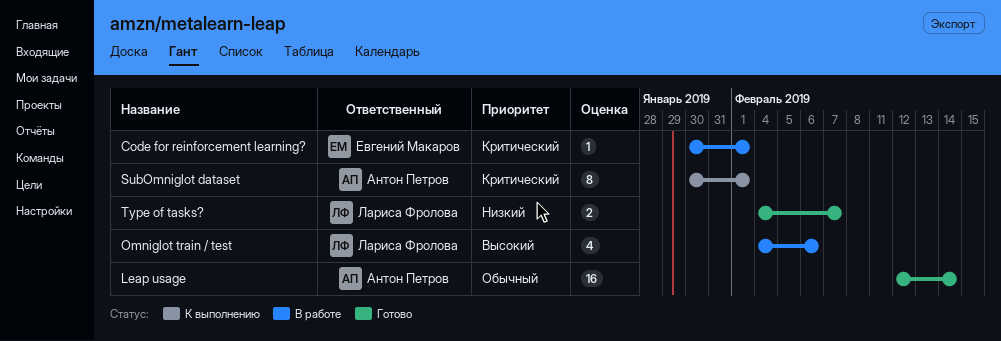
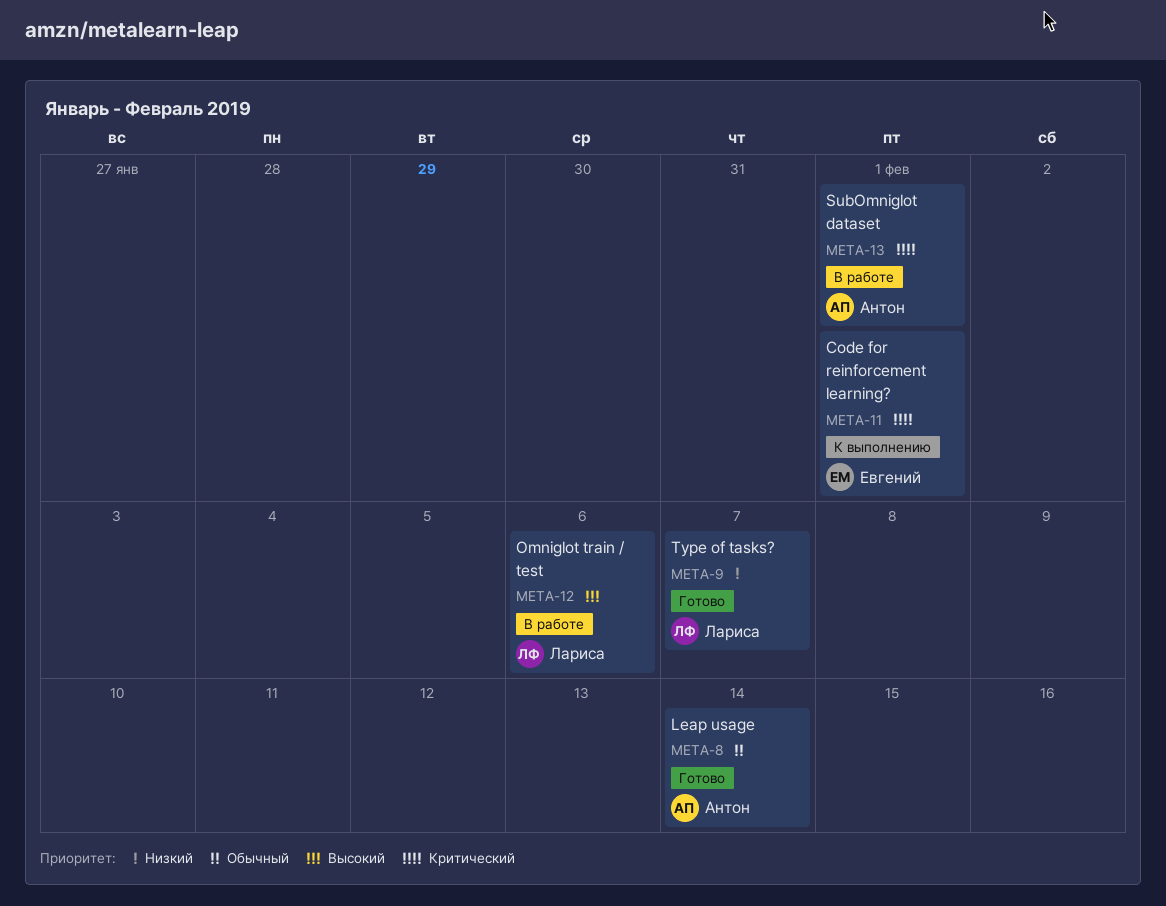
Code for reinforcement learning?, status: В работе -> К выполнению
SubOmniglot dataset, status: К выполнению -> В работе

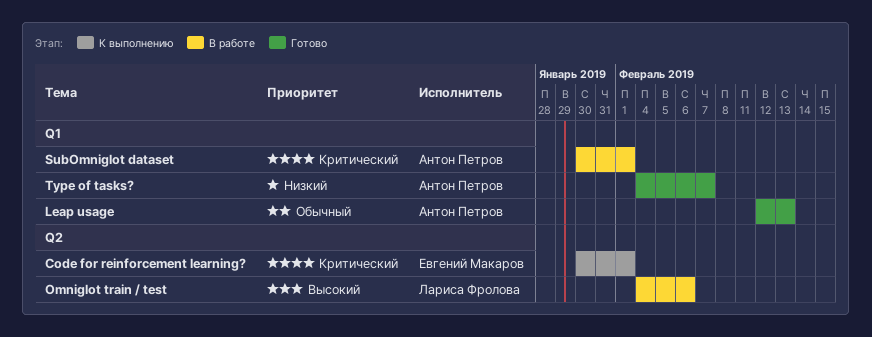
Leap usage, due: Feb 14 -> Feb 13
Type of tasks?, owner: Лариса Фролова -> Антон Петров

